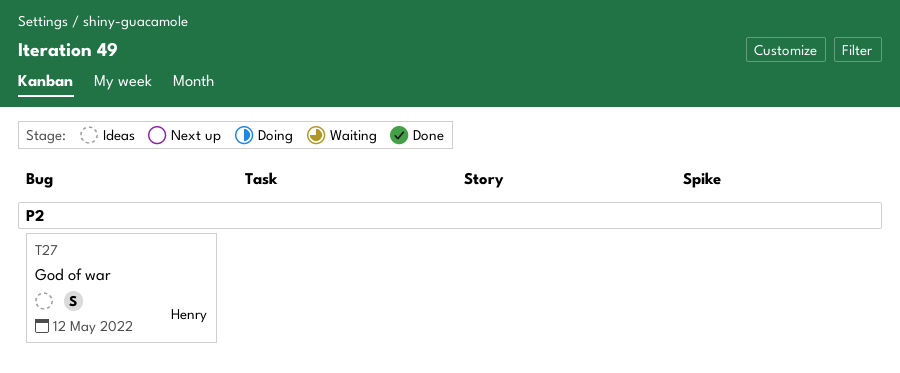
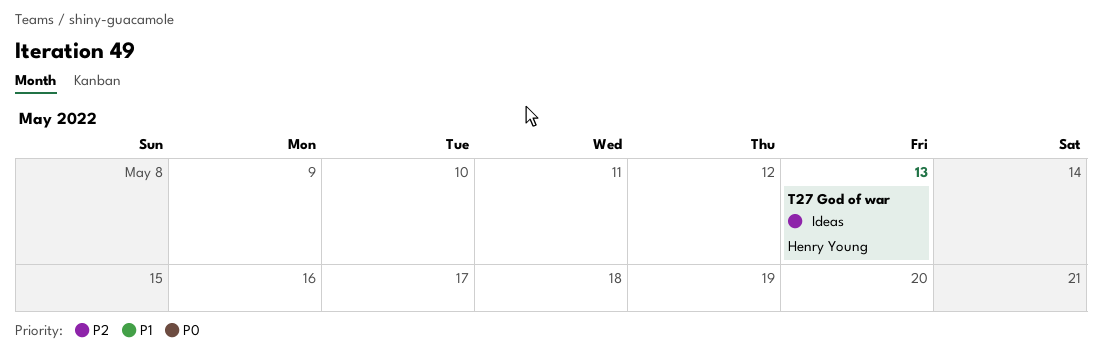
T27, due: May 12 -> May 13

